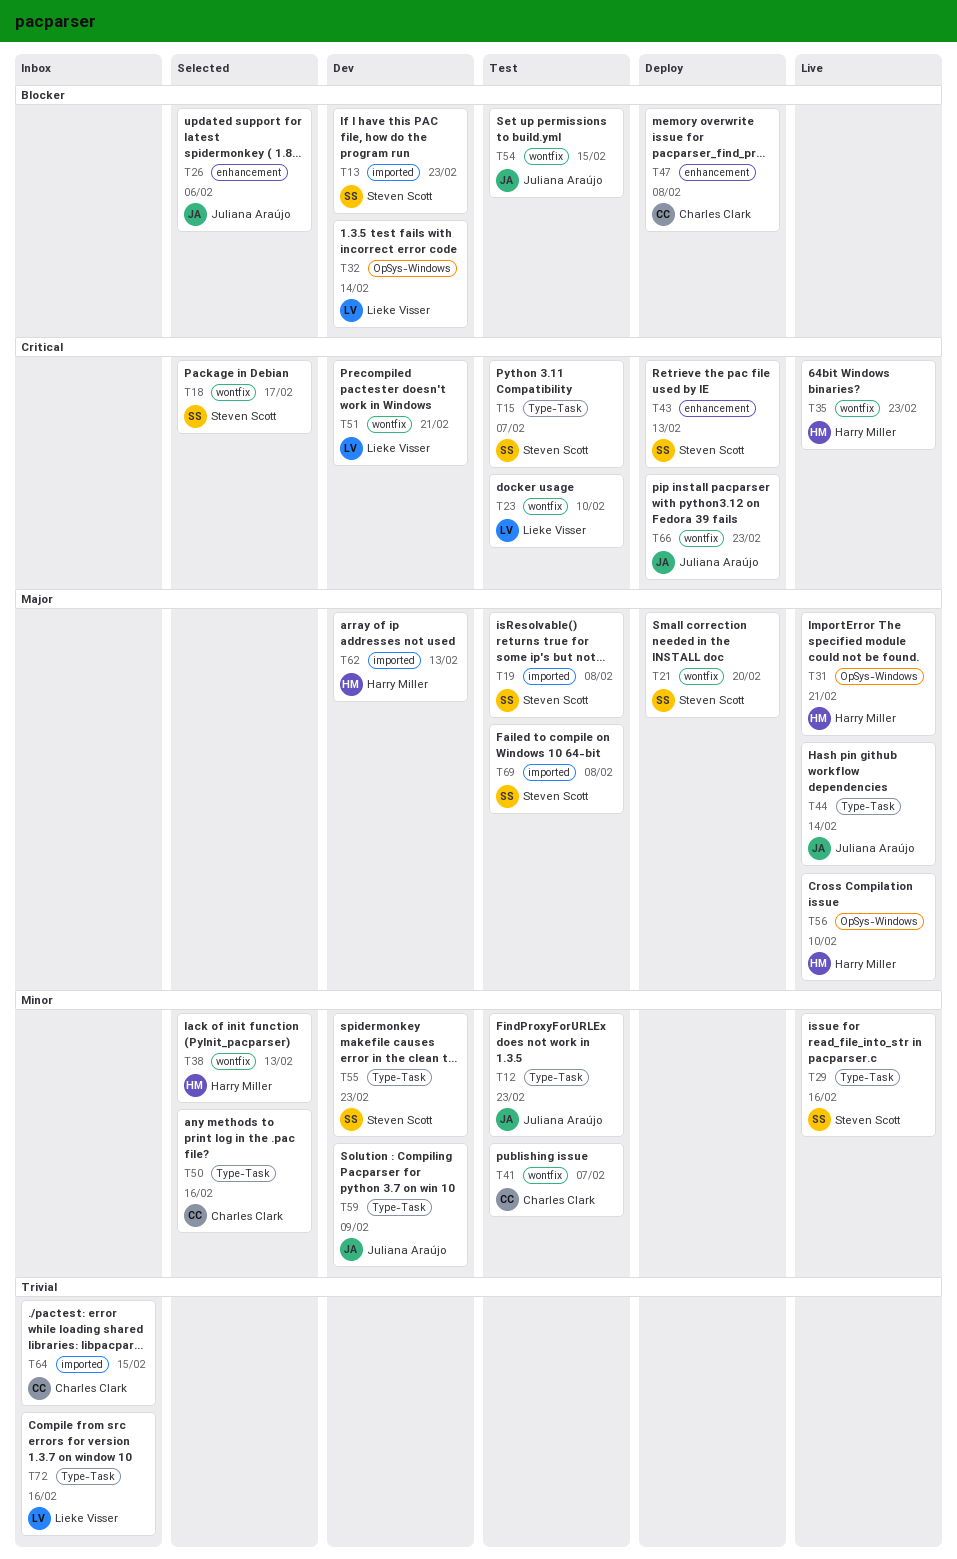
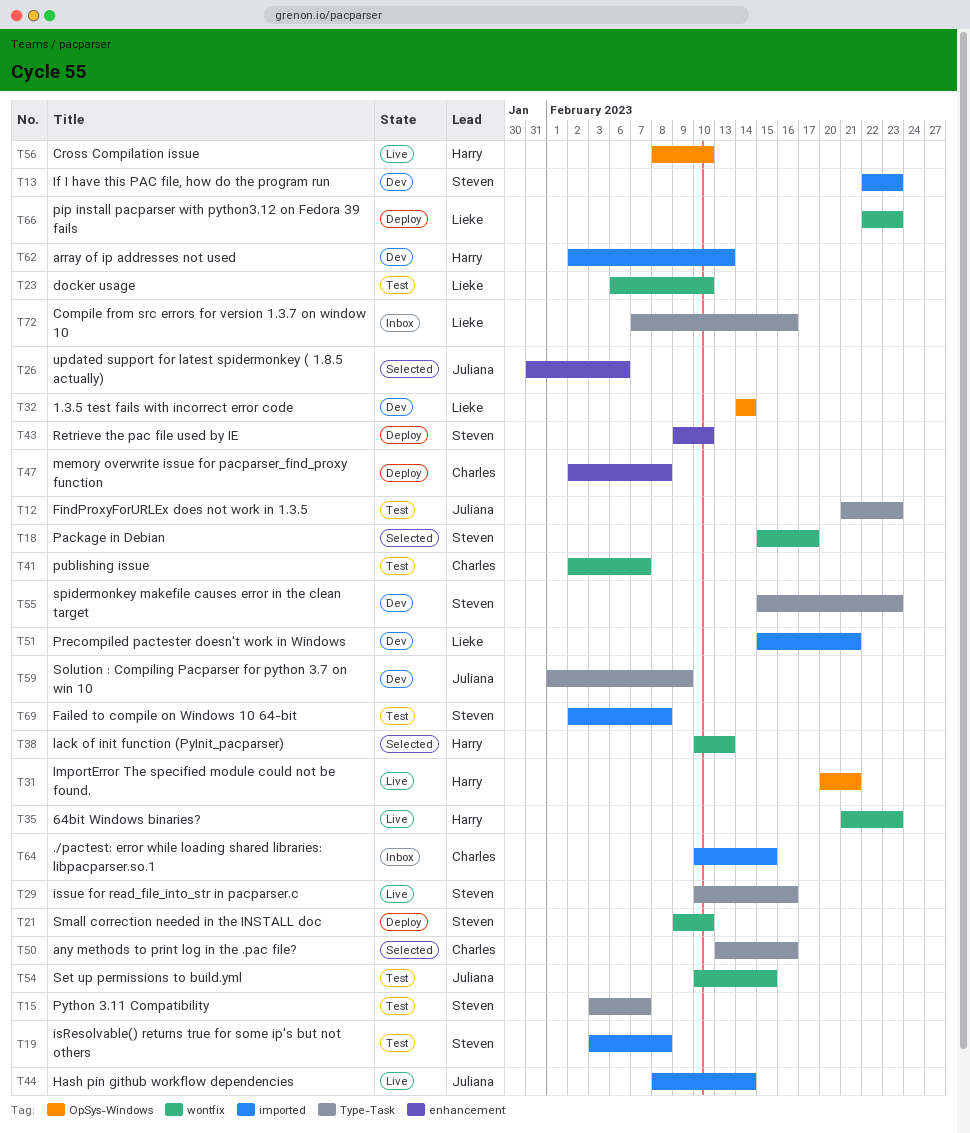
T21, due: Feb 20 -> Feb 10
T43, due: Feb 13 -> Feb 10
T44, label: Type-Task -> imported
T51, label: wontfix -> imported
T66, owner: Juliana Araújo -> Lieke Visser

